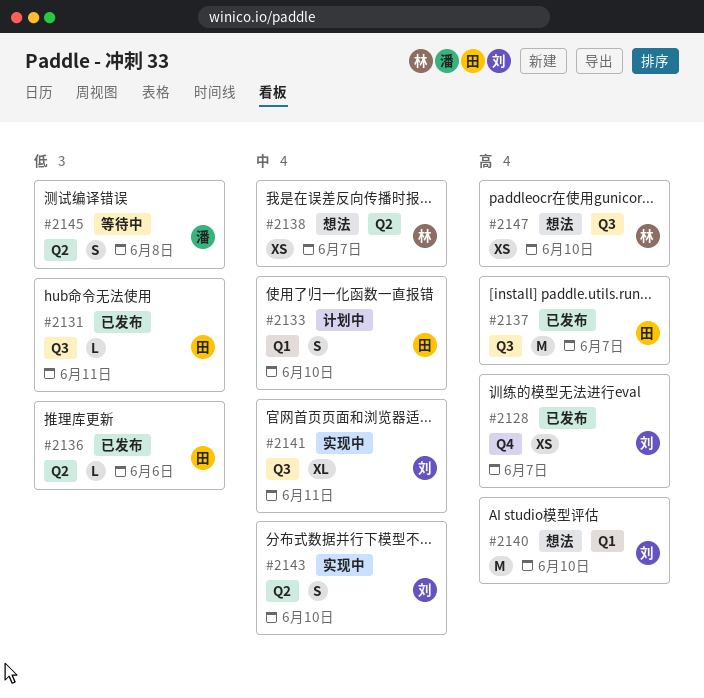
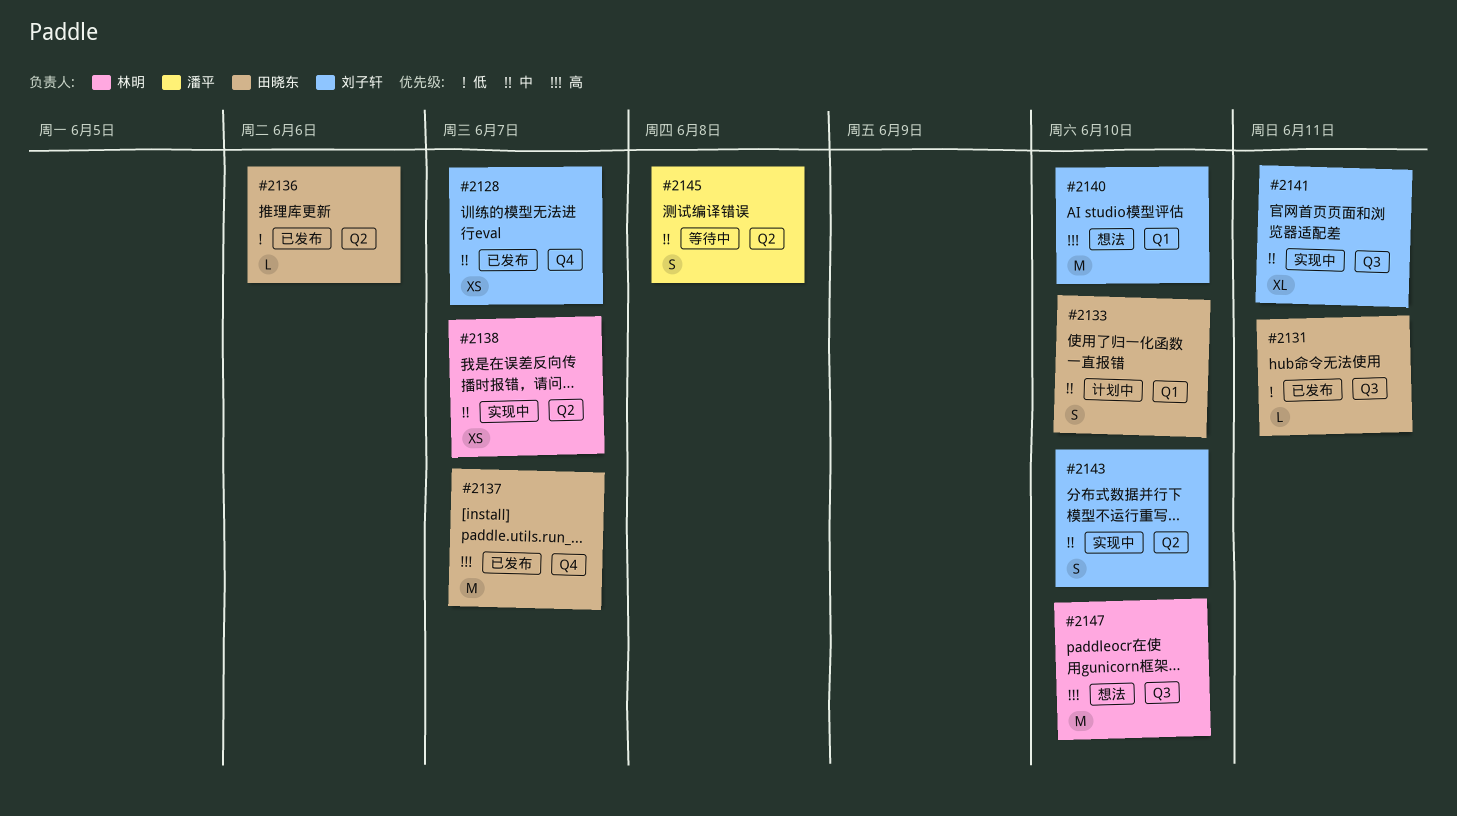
#2128, priority: 高 -> 中
#2137, label: Q3 -> Q4
#2138, status: 想法 -> 实现中
#2145, priority: 低 -> 中
#2147, estimate: XS -> M

